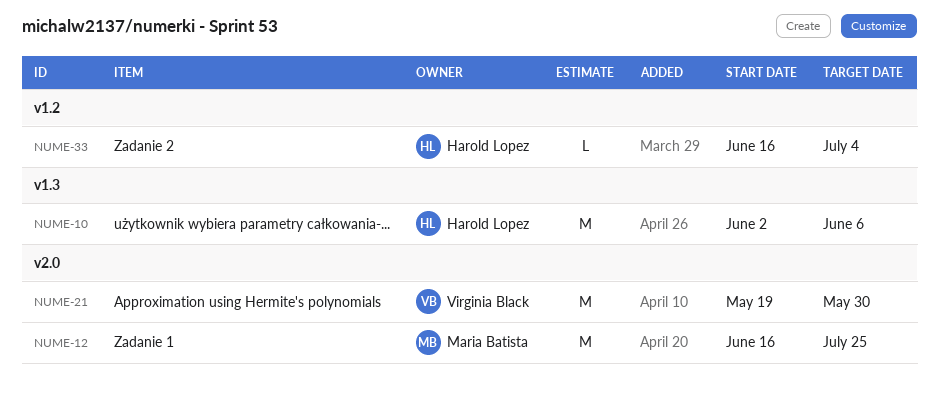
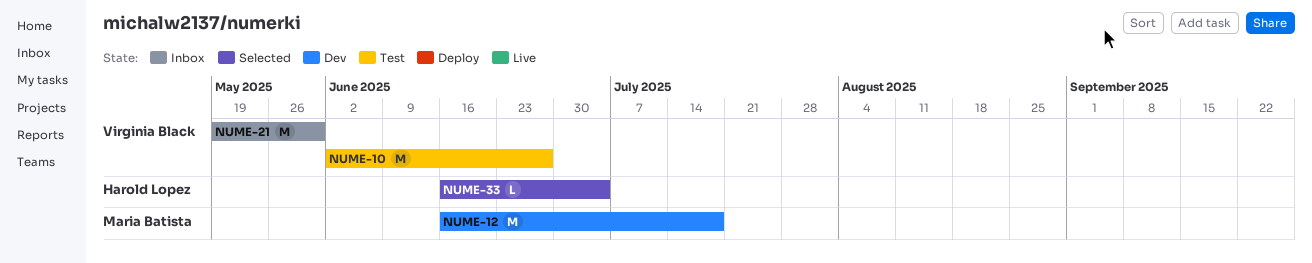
NUME-10, owner: Harold Lopez -> Virginia Black
NUME-10, due: Jun 6 -> Jun 27
NUME-12, due: Jul 25 -> Jul 18

